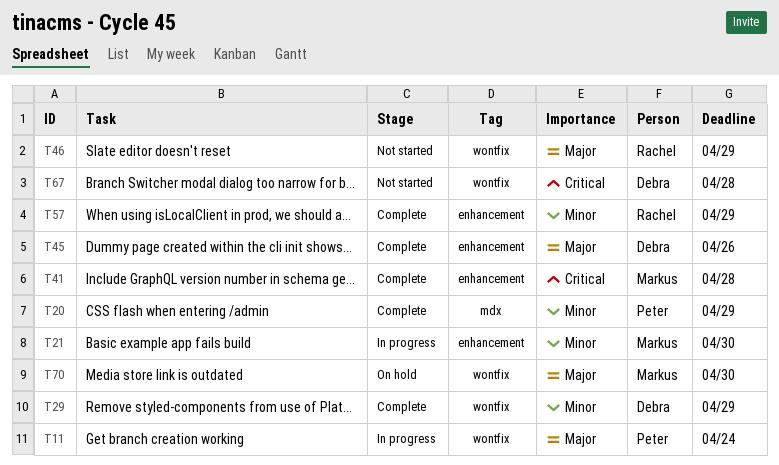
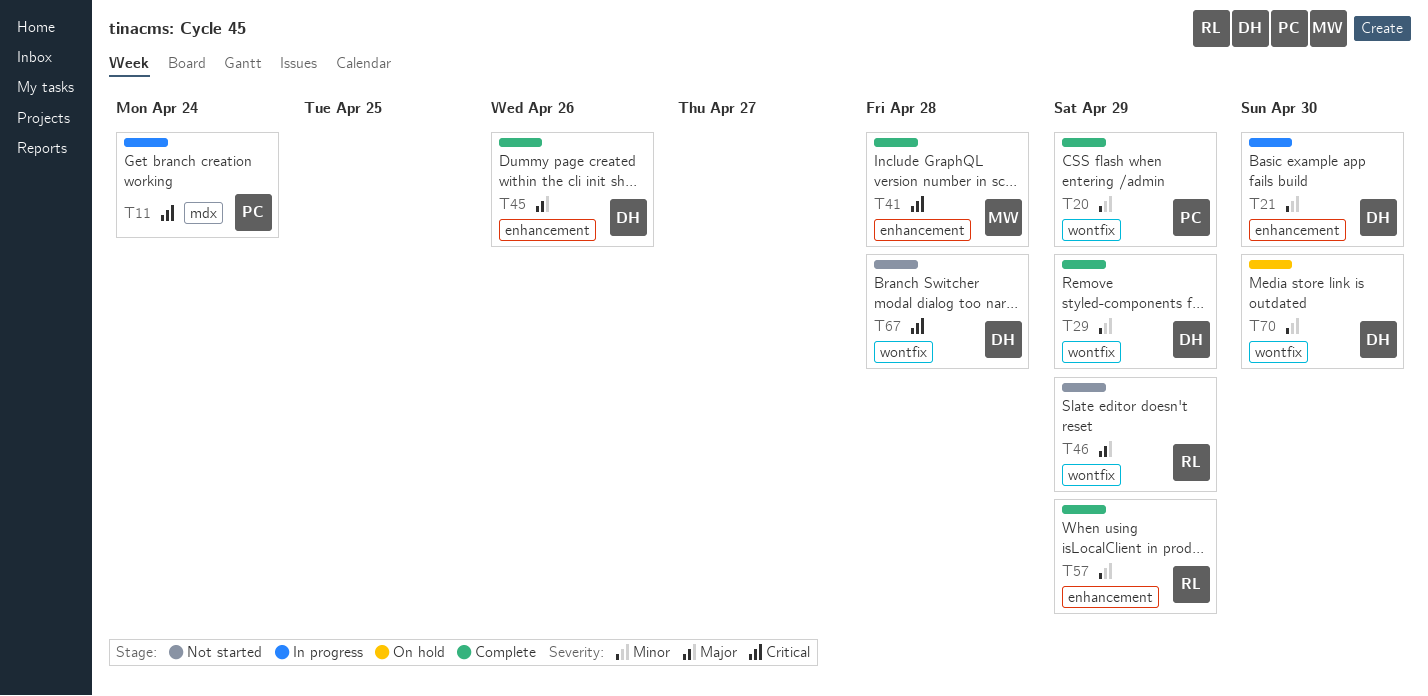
T11, priority: Major -> Critical
T11, label: wontfix -> mdx
T20, label: mdx -> wontfix
T21, owner: Markus -> Debra
T70, owner: Markus -> Debra
T70, priority: Major -> Minor

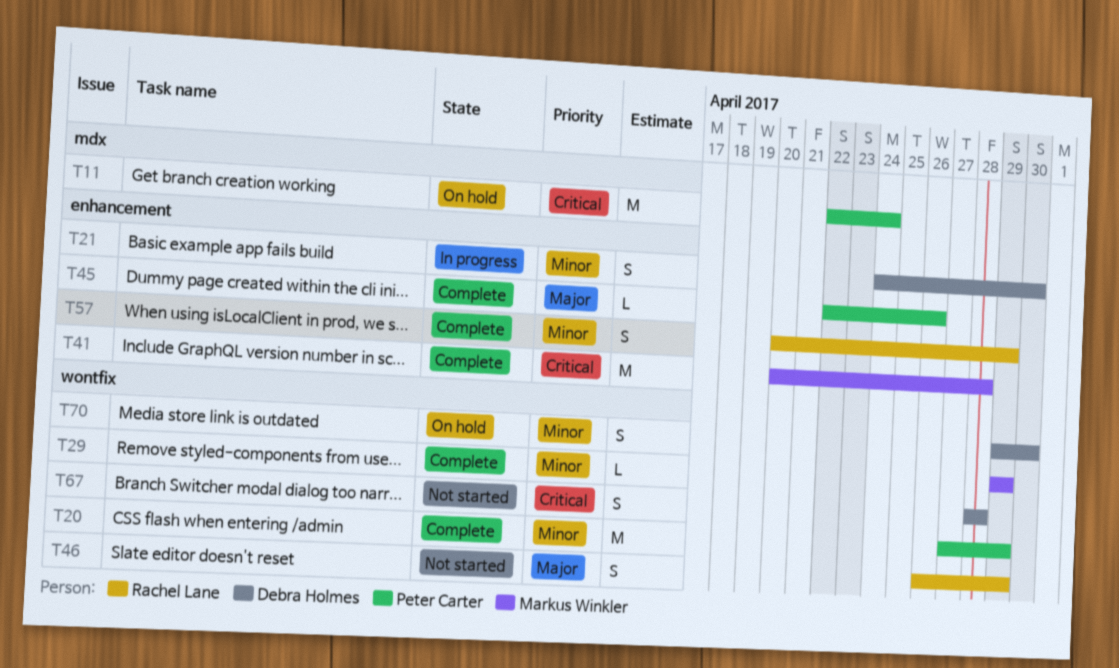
T11, status: In progress -> On hold
T29, owner: Debra Holmes -> Markus Winkler
T45, owner: Debra Holmes -> Peter Carter

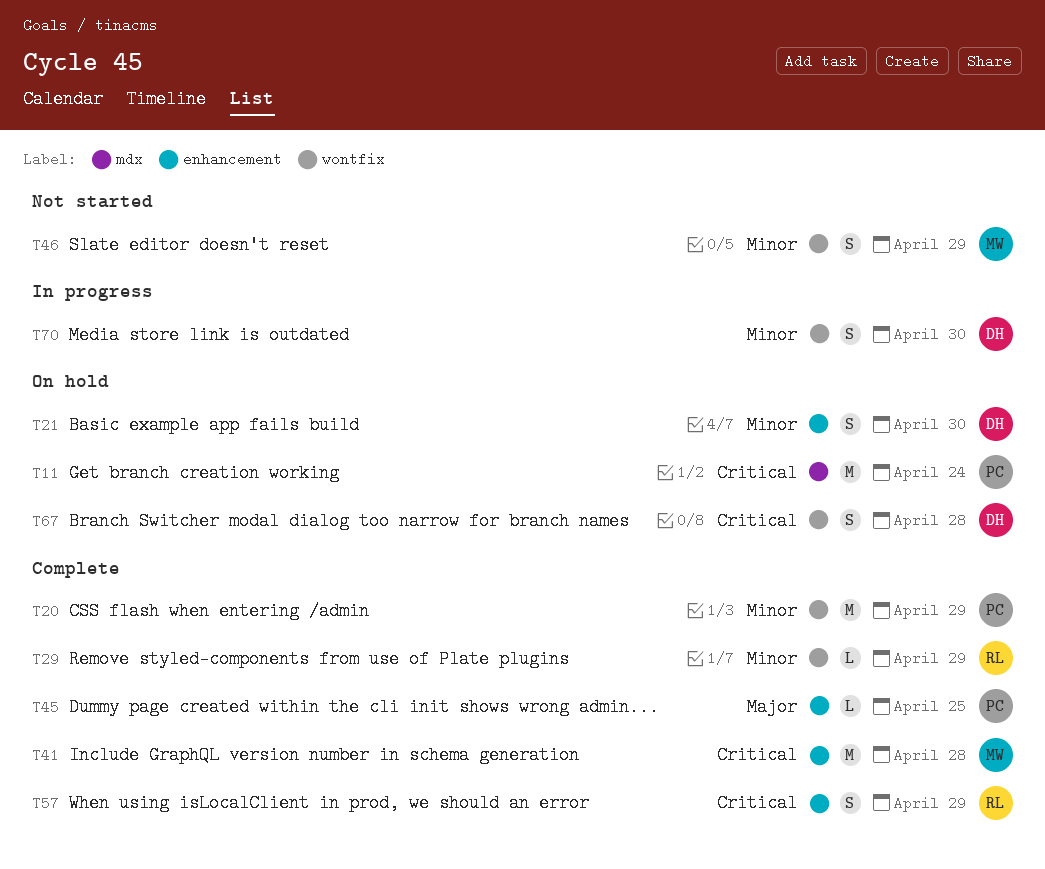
T21, status: In progress -> On hold
T29, owner: Markus Winkler -> Rachel Lane
T45, due: Apr 26 -> Apr 25
T46, owner: Rachel Lane -> Markus Winkler
T46, priority: Major -> Minor
T57, priority: Minor -> Critical
T67, status: Not started -> On hold
T70, status: On hold -> In progress

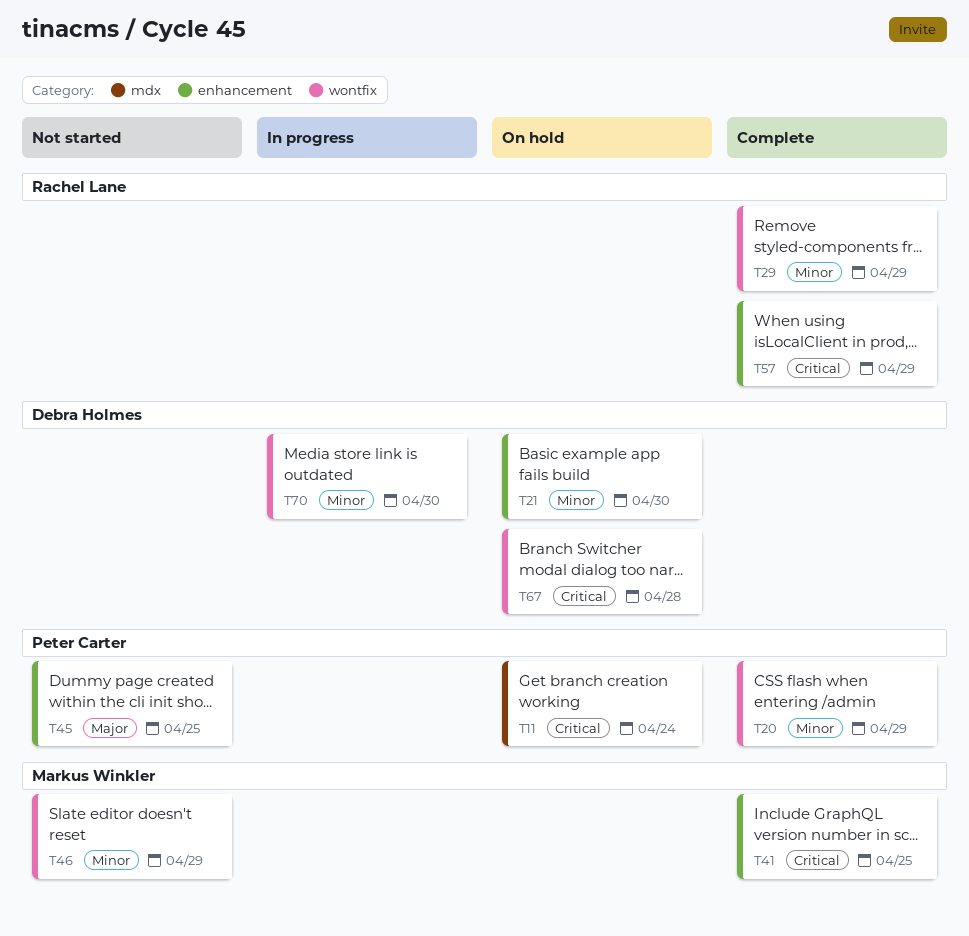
T41, due: Apr 28 -> Apr 25
T45, status: Complete -> Not started

